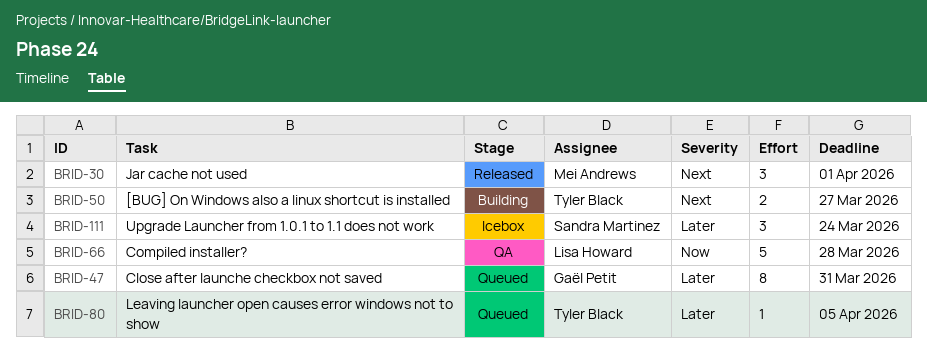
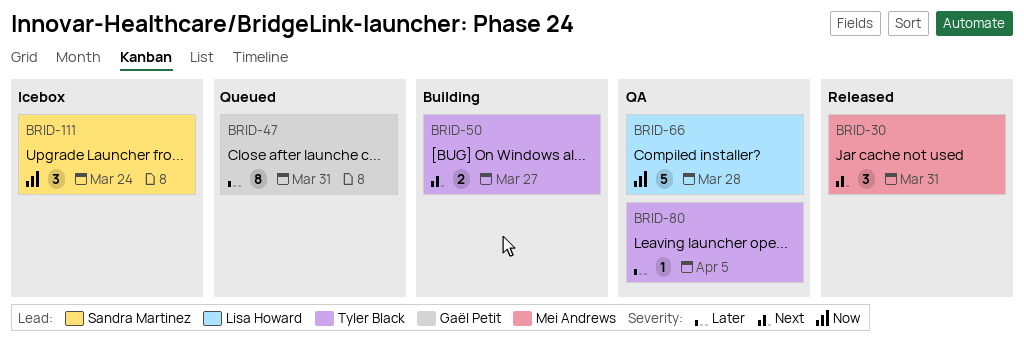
BRID-30, due: Apr 1 -> Mar 31
BRID-80, status: Queued -> QA
BRID-111, priority: Later -> Now

